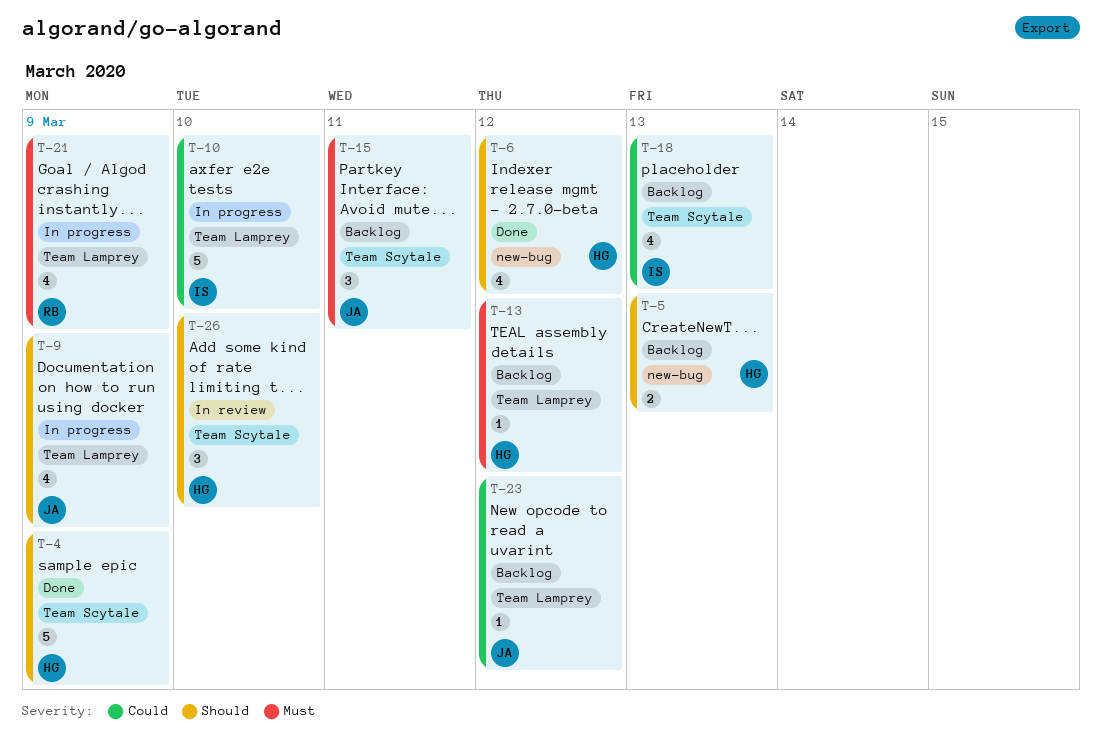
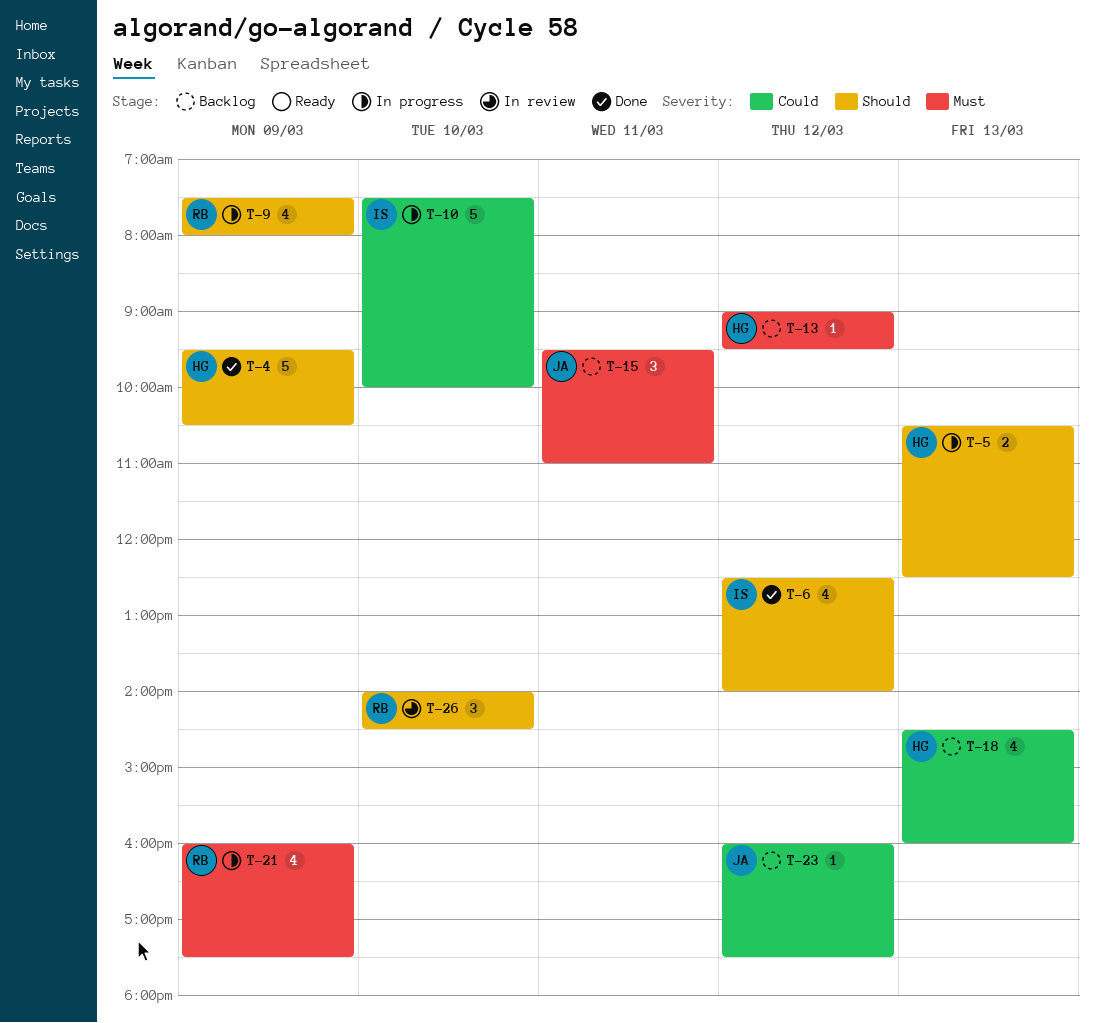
T-5, status: Backlog -> In progress
T-6, owner: HG -> IS
T-9, owner: JA -> RB
T-18, owner: IS -> HG
T-26, owner: HG -> RB

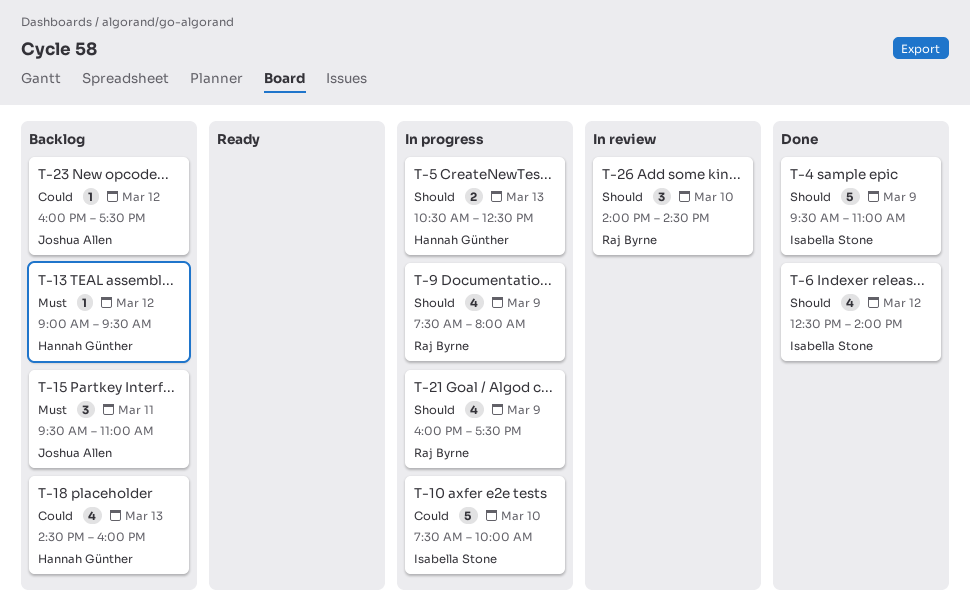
T-4, owner: Hannah Günther -> Isabella Stone
T-4, ends: 10:30 -> 11:00
T-21, priority: Must -> Should

